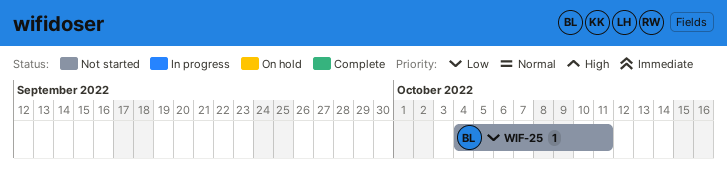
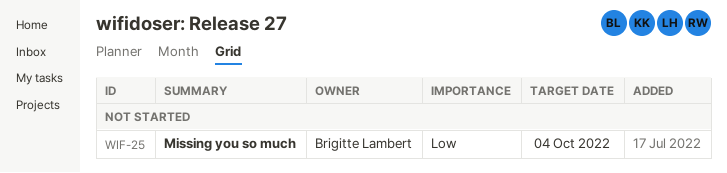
WIF-25, due: Oct 11 -> Oct 4

